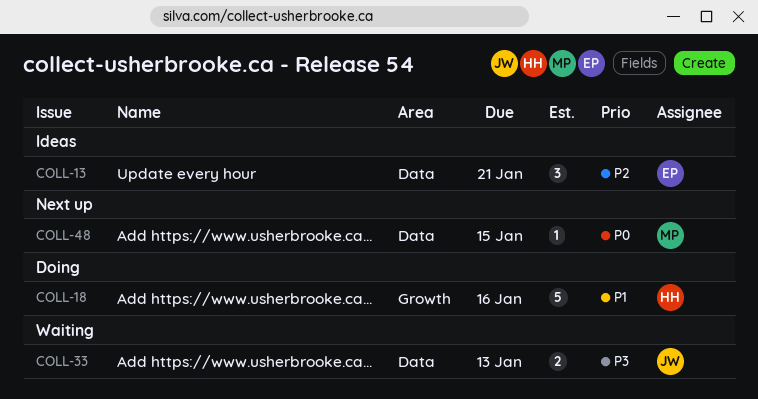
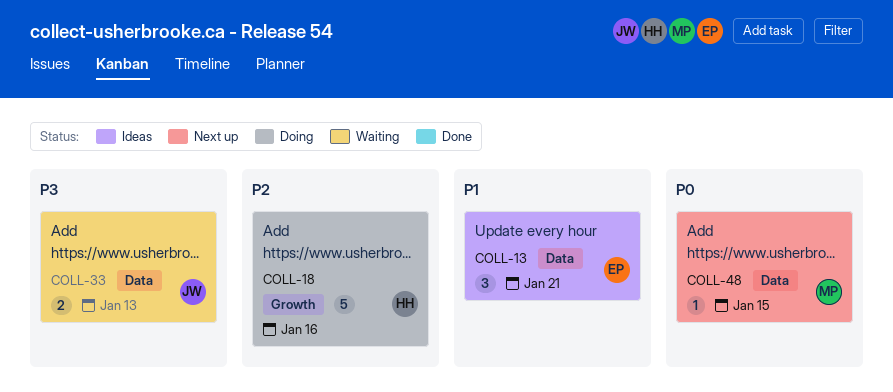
COLL-13, priority: P2 -> P1
COLL-18, priority: P1 -> P2

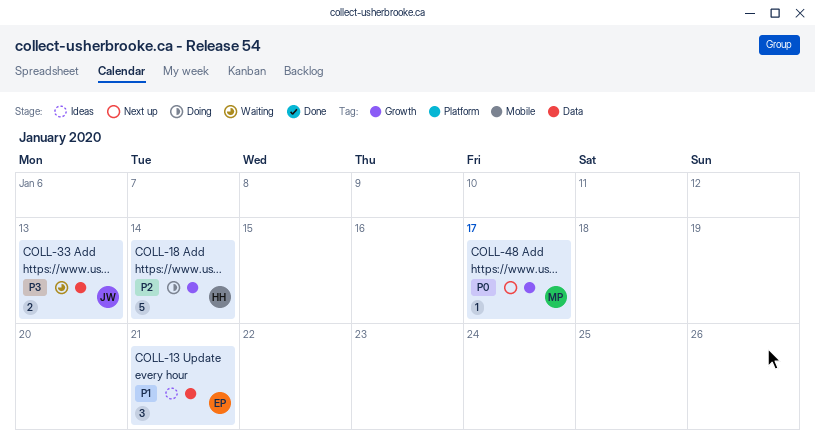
COLL-18, due: Jan 16 -> Jan 14
COLL-48, label: Data -> Growth
COLL-48, due: Jan 15 -> Jan 17

